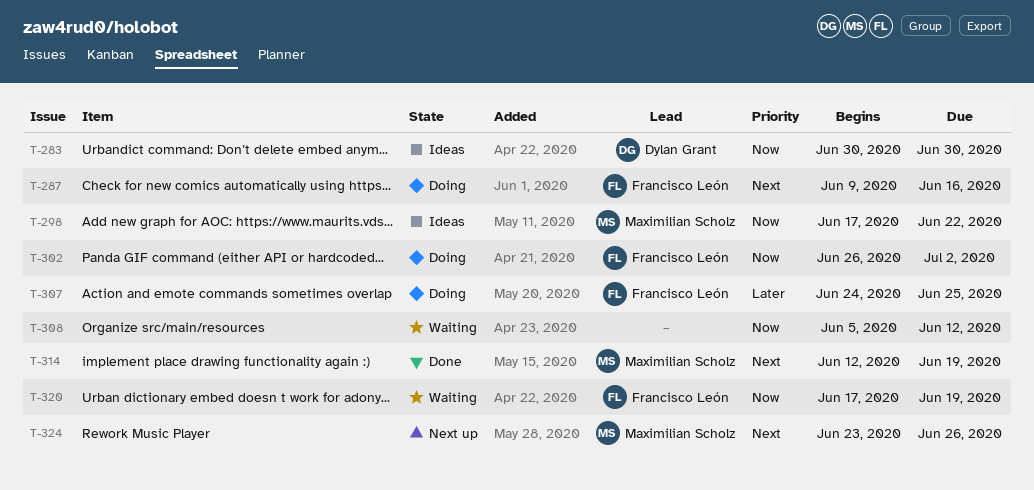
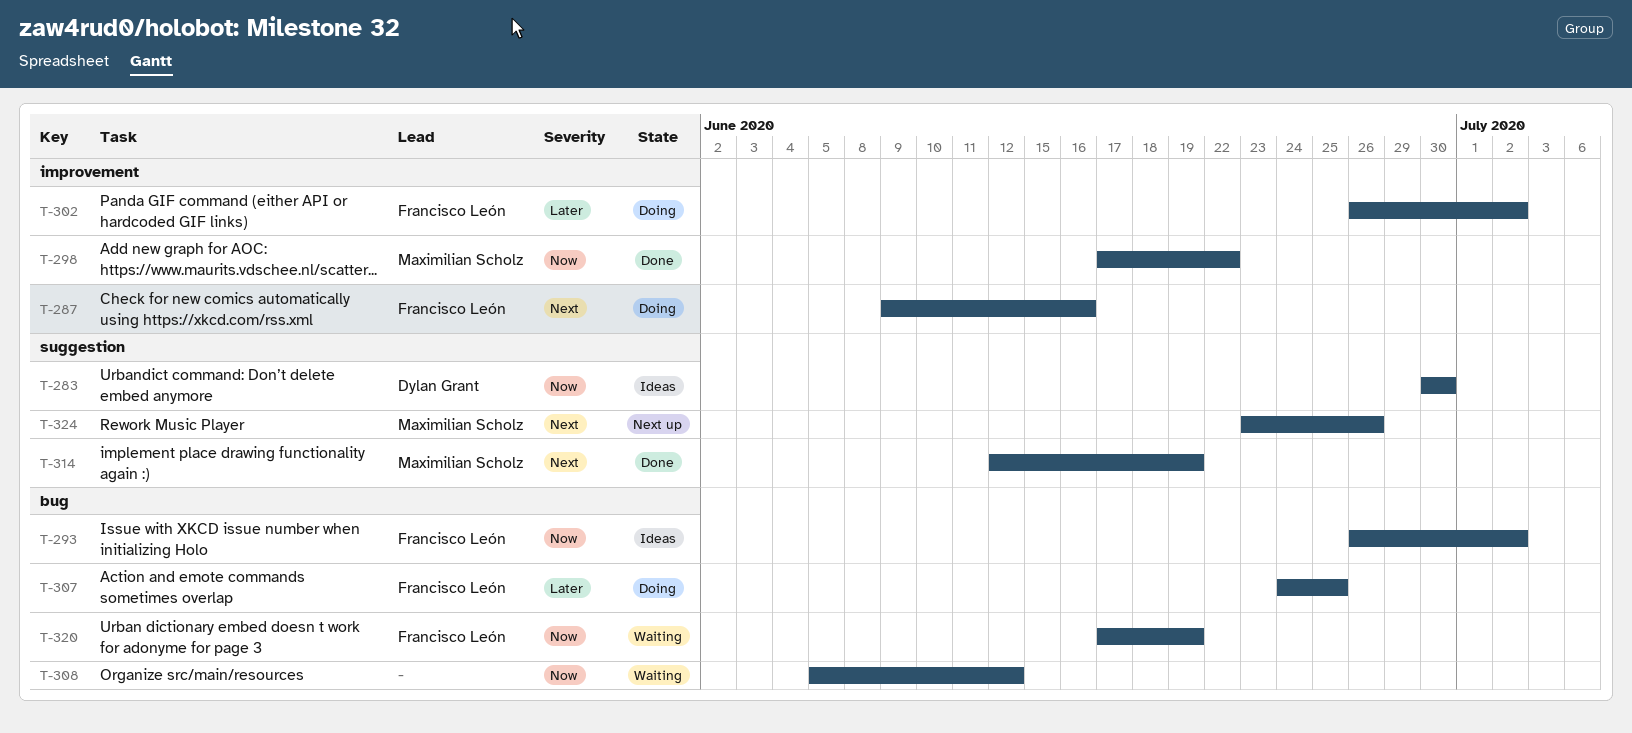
T-293: none -> present
T-298, status: Ideas -> Done
T-302, priority: Now -> Later

